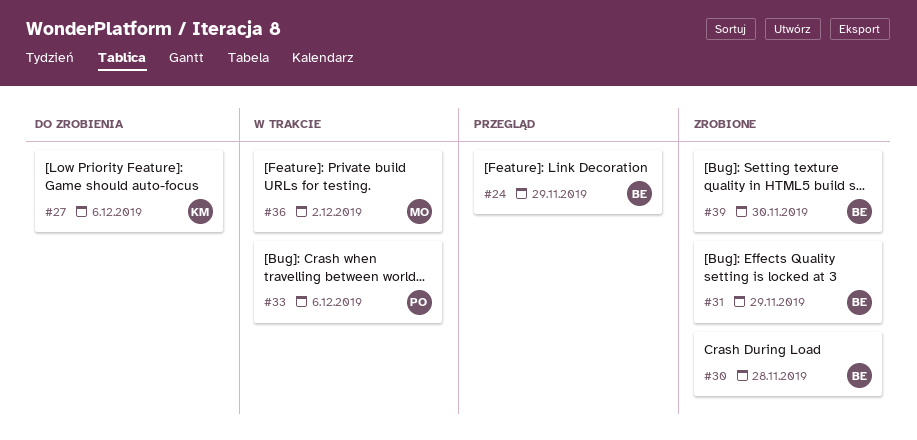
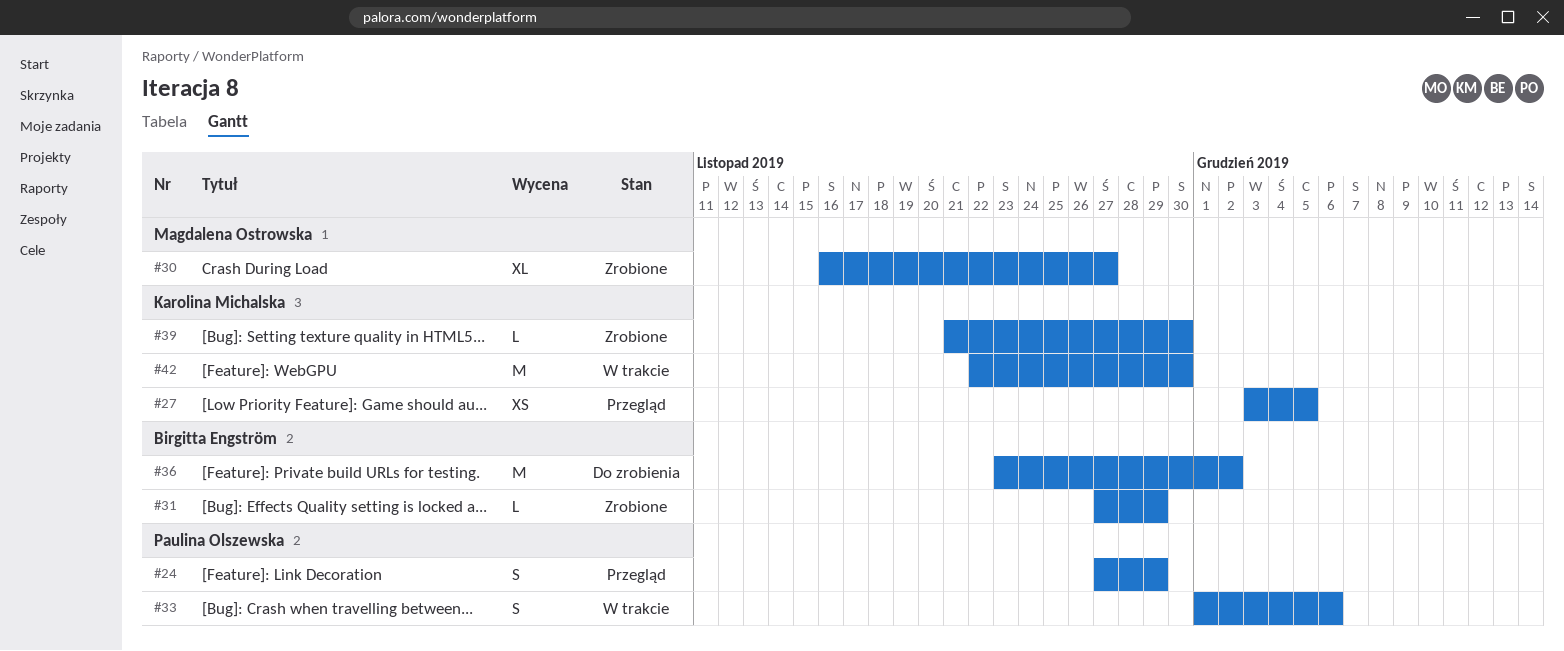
#24, owner: Birgitta Engström -> Paulina Olszewska
#27, status: Do zrobienia -> Przegląd
#27, due: Dec 6 -> Dec 5
#30, owner: Birgitta Engström -> Magdalena Ostrowska
#30, due: Nov 28 -> Nov 27
#36, status: W trakcie -> Do zrobienia
#36, owner: Magdalena Ostrowska -> Birgitta Engström
#39, owner: Birgitta Engström -> Karolina Michalska
#42: none -> present

